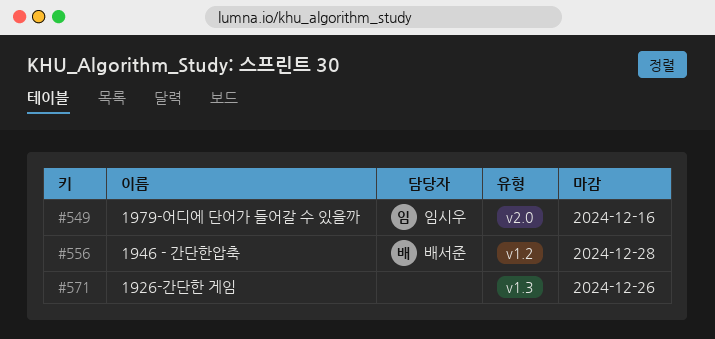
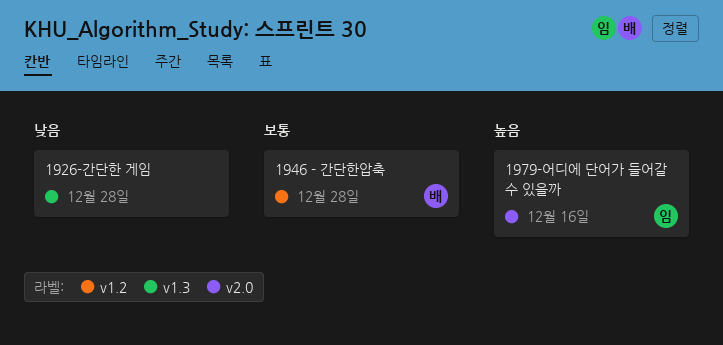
1926-간단한 게임, due: Dec 26 -> Dec 28

